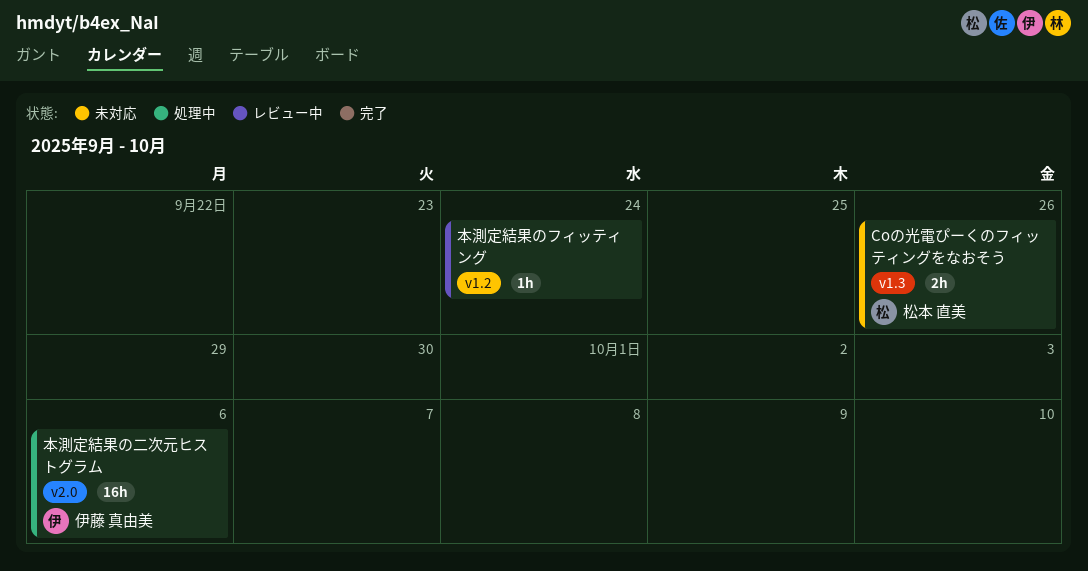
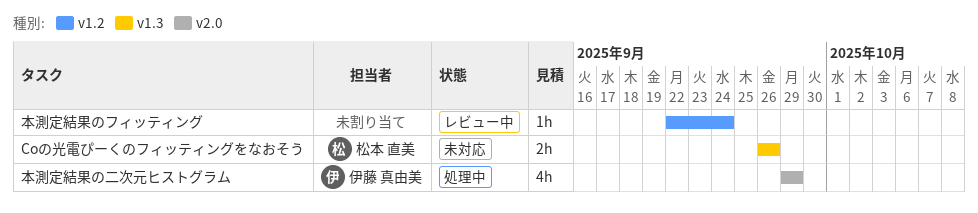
本測定結果の二次元ヒストグラム, estimate: 16h -> 4h
本測定結果の二次元ヒストグラム, due: Oct 6 -> Sep 29

